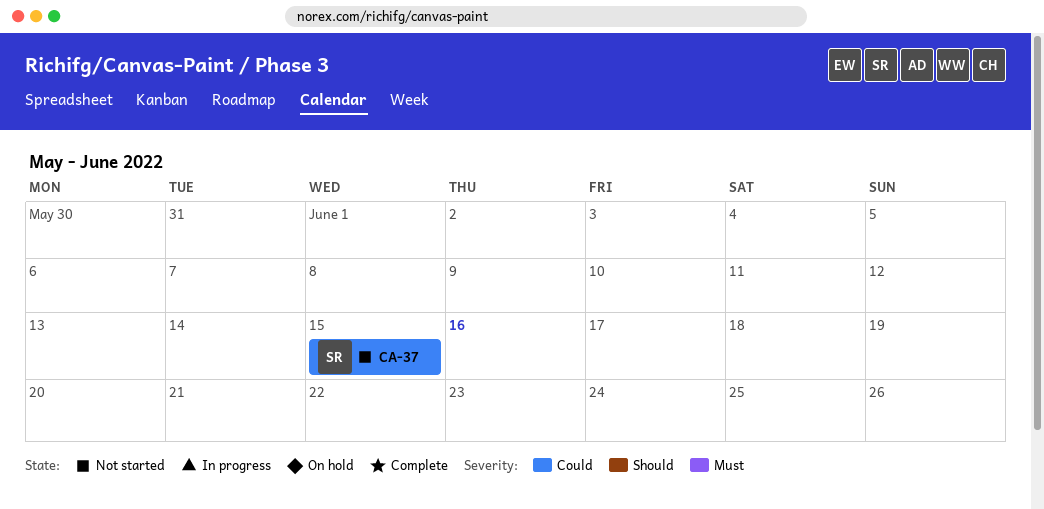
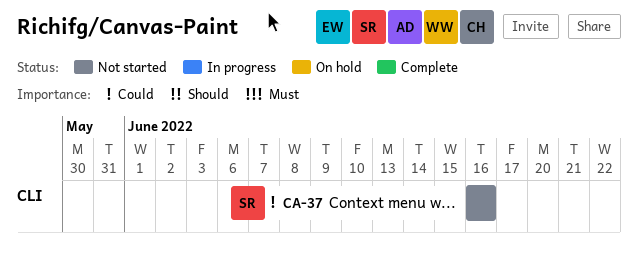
CA-37, start: Jun 15 -> Jun 16
CA-37, due: Jun 15 -> Jun 16

